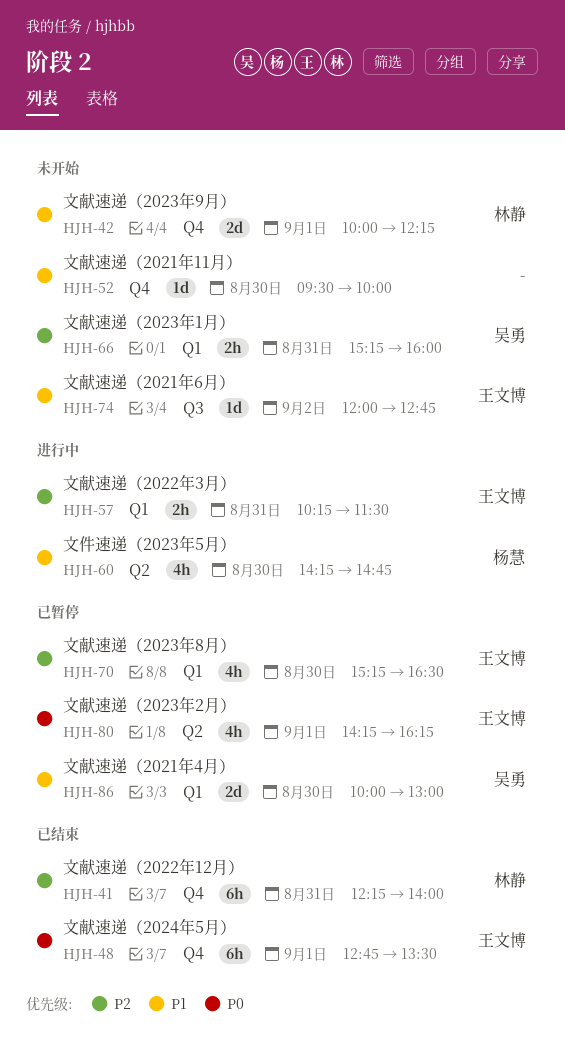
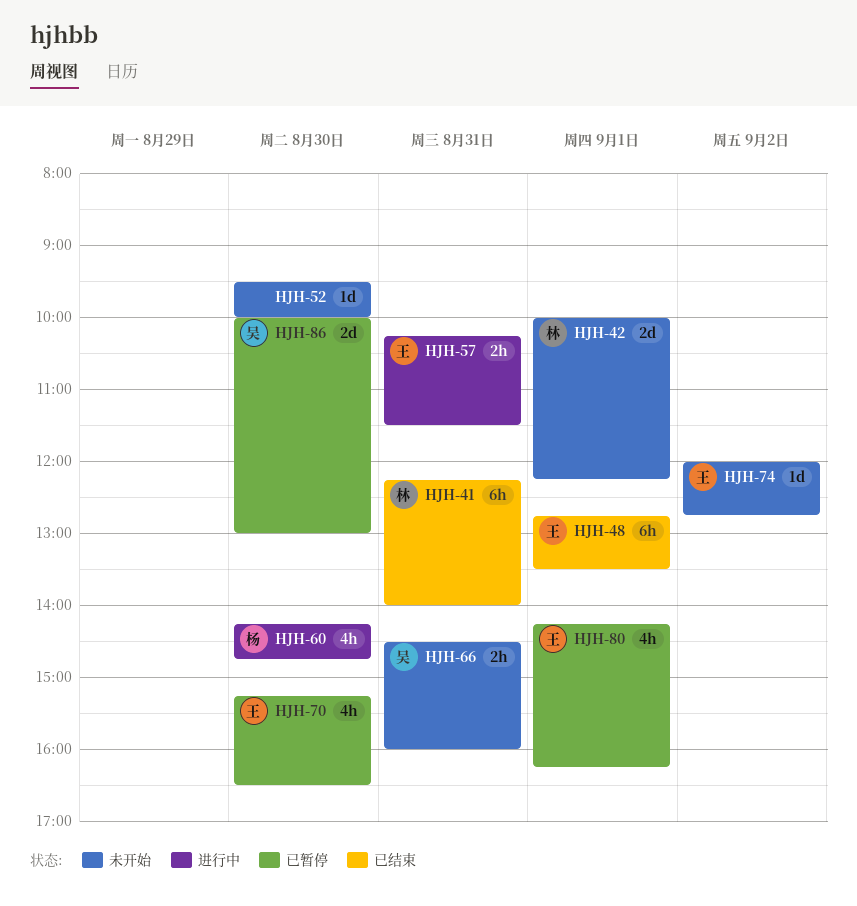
HJH-66, begins: 15:15 -> 14:30

